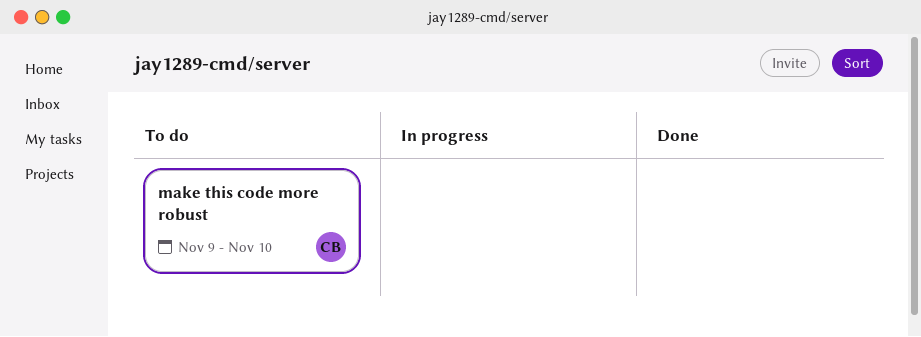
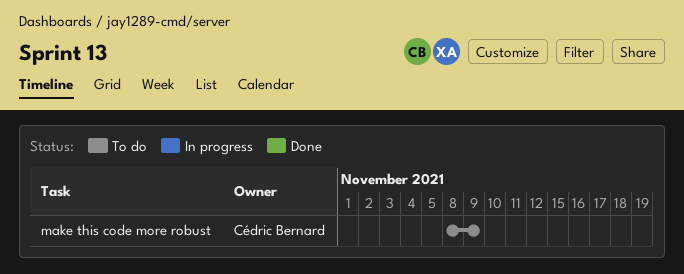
make this code more robust, start: Nov 9 -> Nov 8
make this code more robust, due: Nov 10 -> Nov 9

